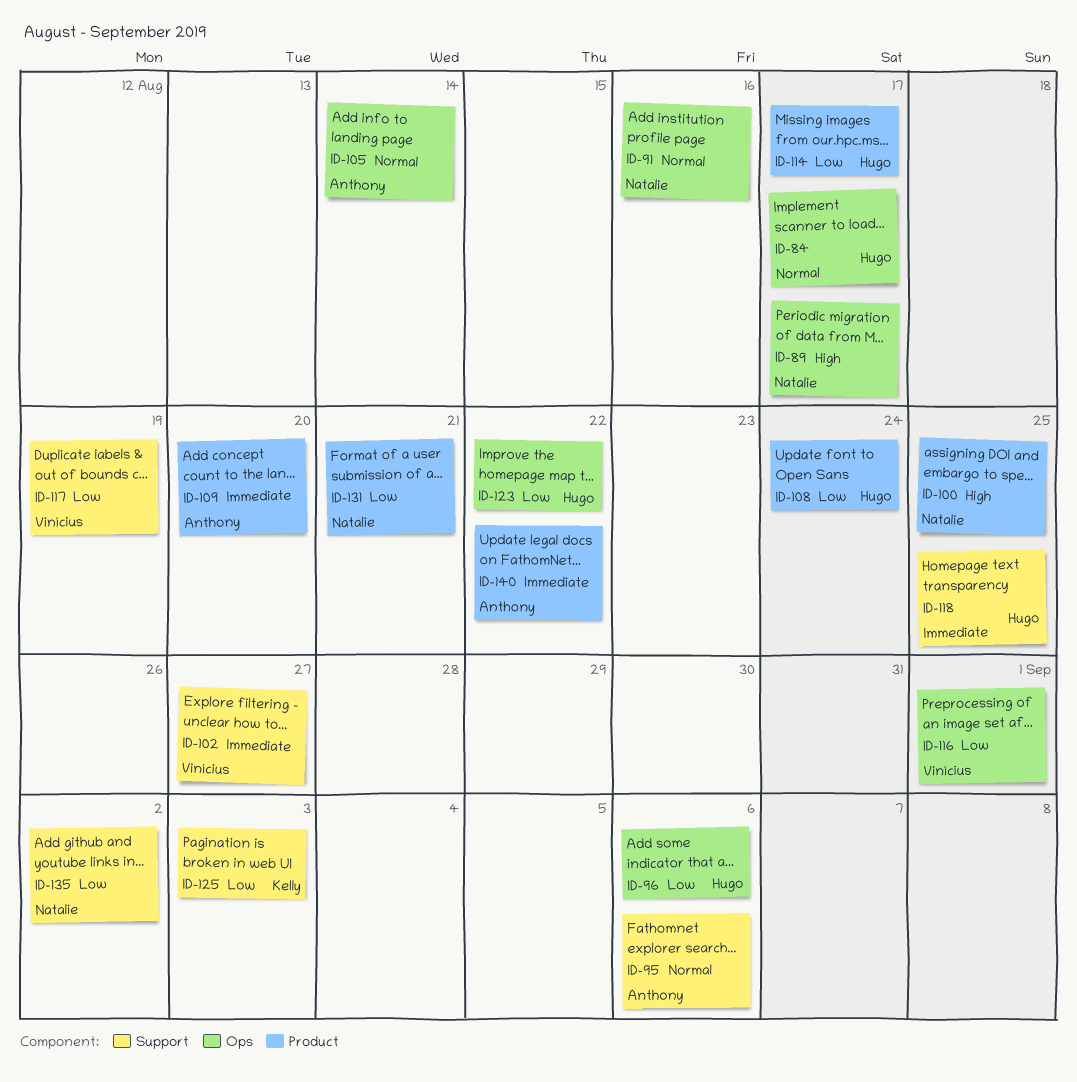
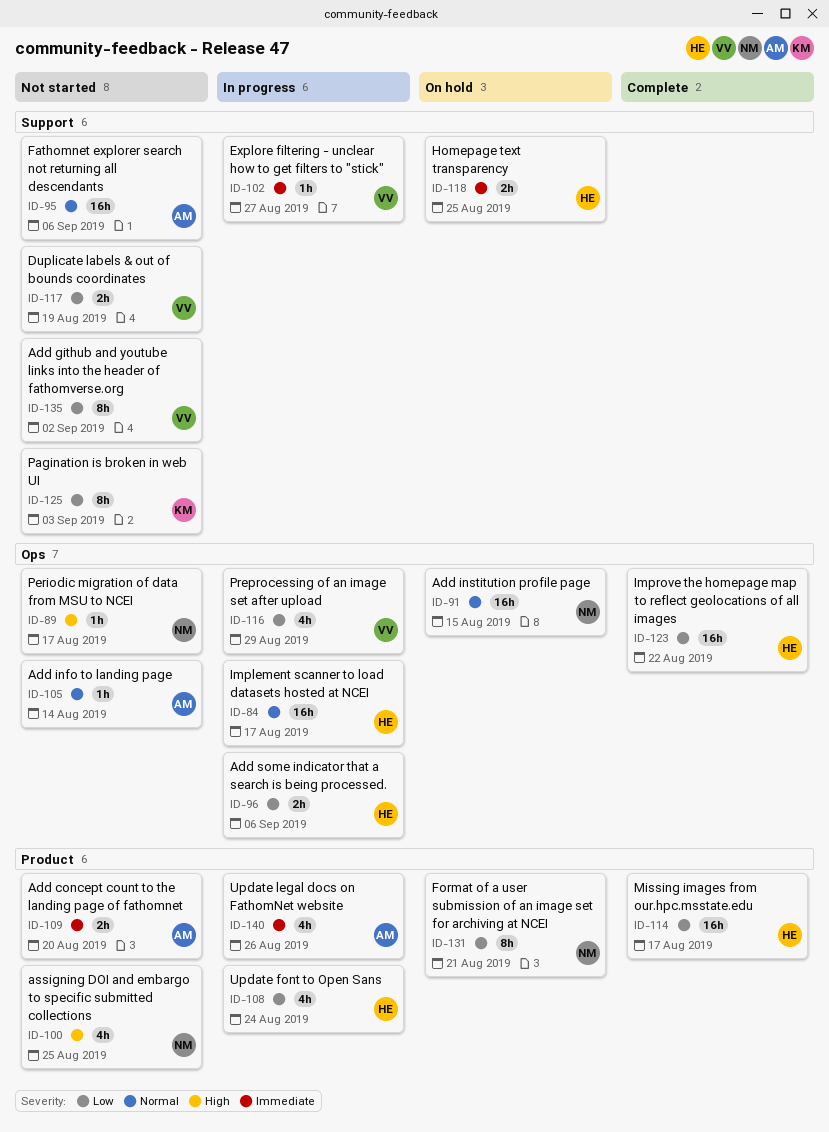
ID-91, due: Aug 16 -> Aug 15
ID-116, due: Sep 1 -> Aug 29
ID-135, owner: Natalie -> Vinícius
ID-140, due: Aug 22 -> Aug 26

